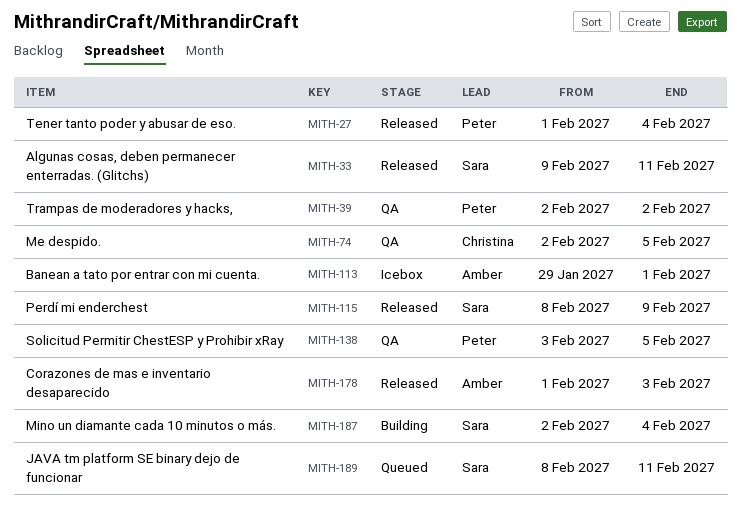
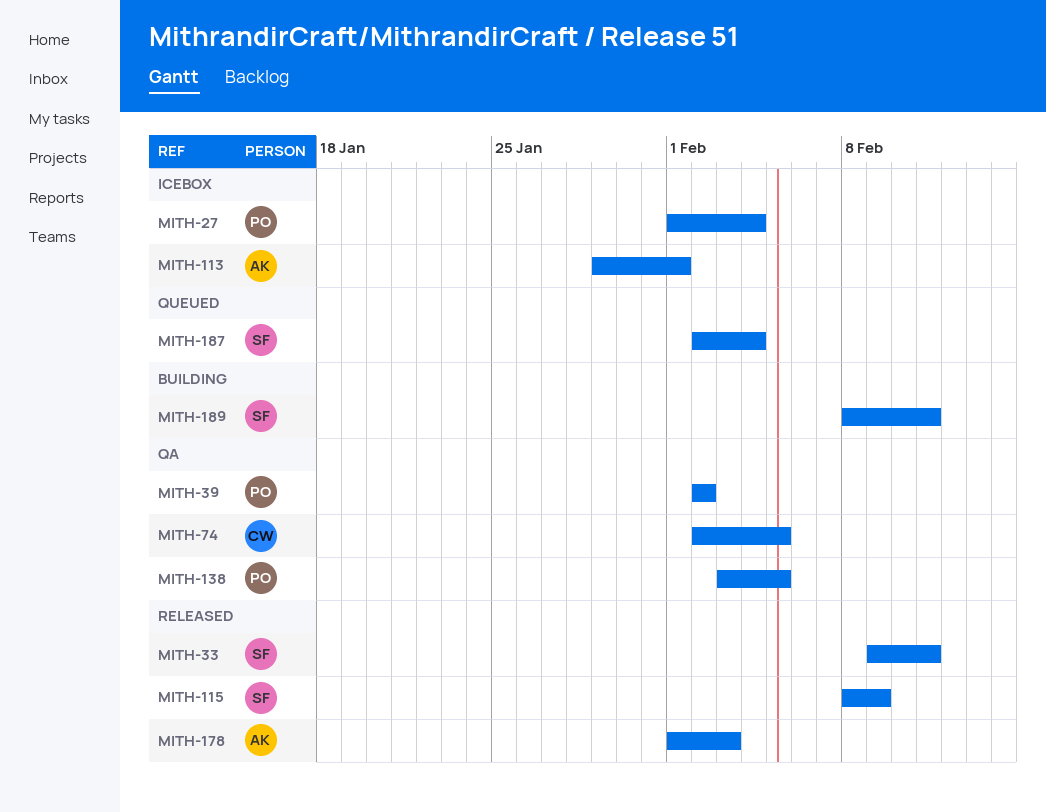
MITH-27, status: Released -> Icebox
MITH-187, status: Building -> Queued
MITH-189, status: Queued -> Building

